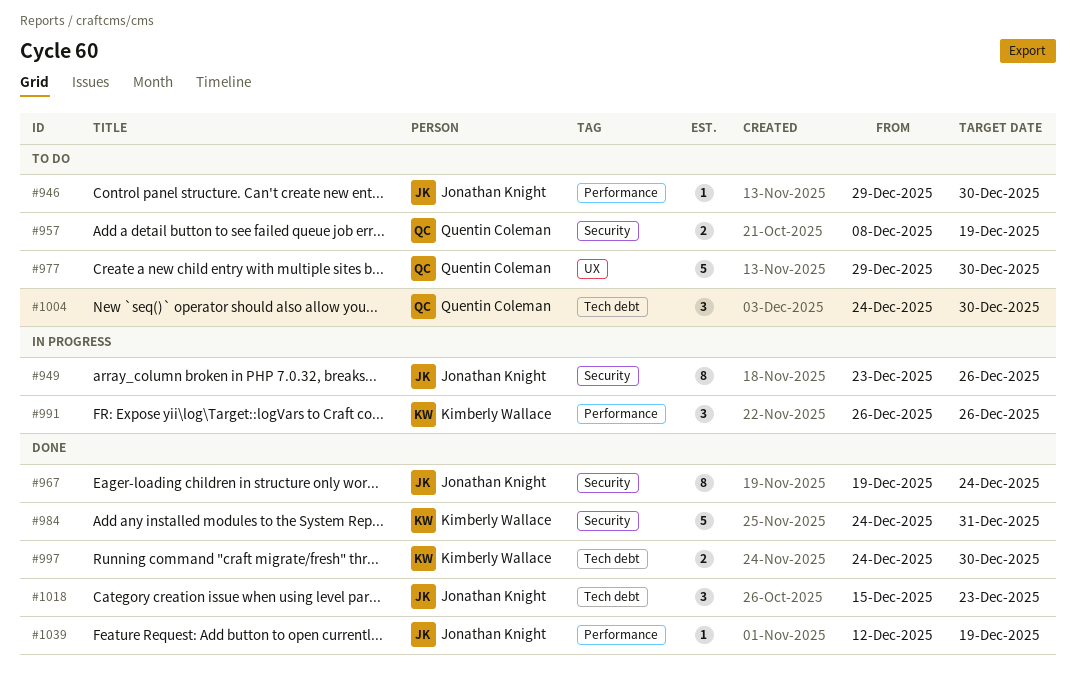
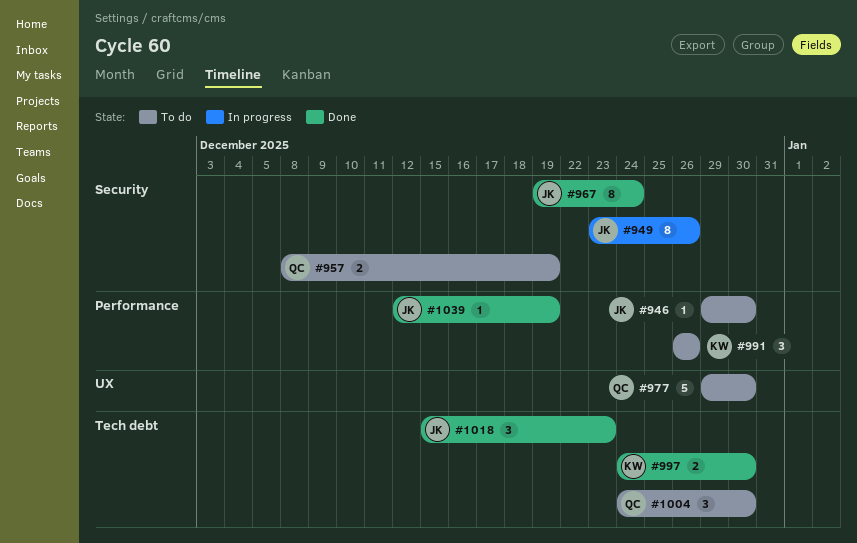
#984: present -> none
#991, status: In progress -> To do

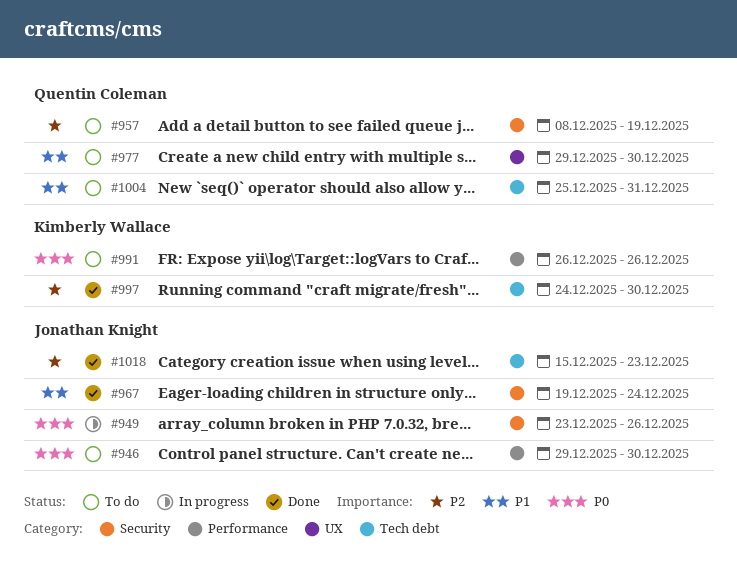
#1004, start: Dec 24 -> Dec 25
#1004, due: Dec 30 -> Dec 31
#1039: present -> none

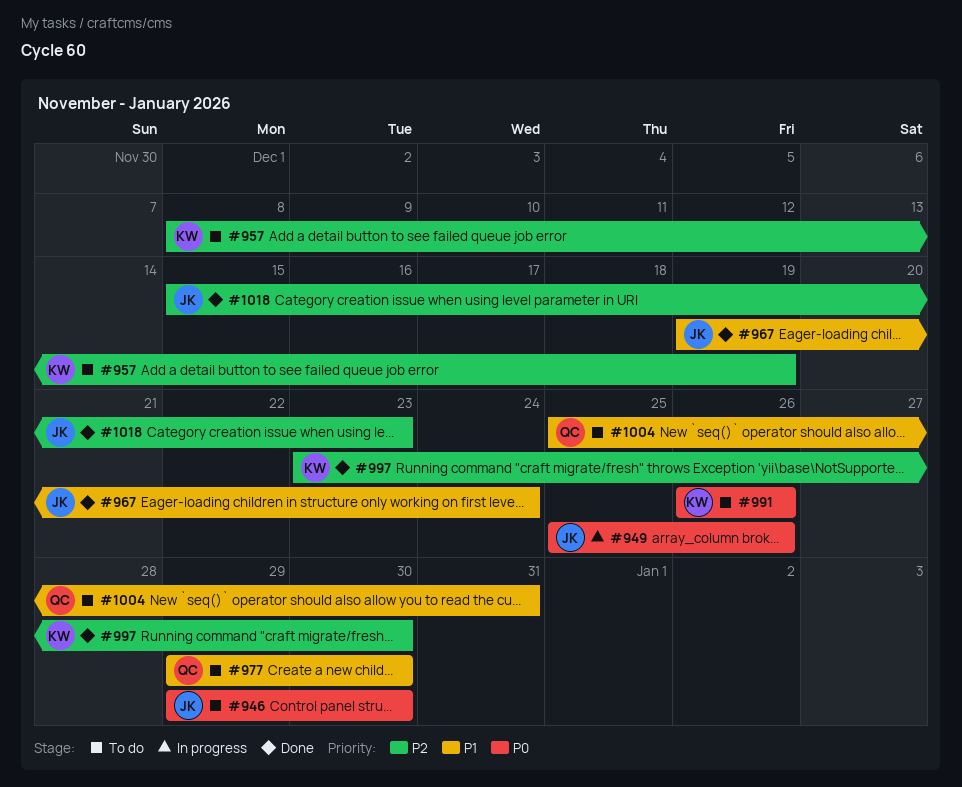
#949, start: Dec 23 -> Dec 25
#957, owner: Quentin Coleman -> Kimberly Wallace
#997, start: Dec 24 -> Dec 23

